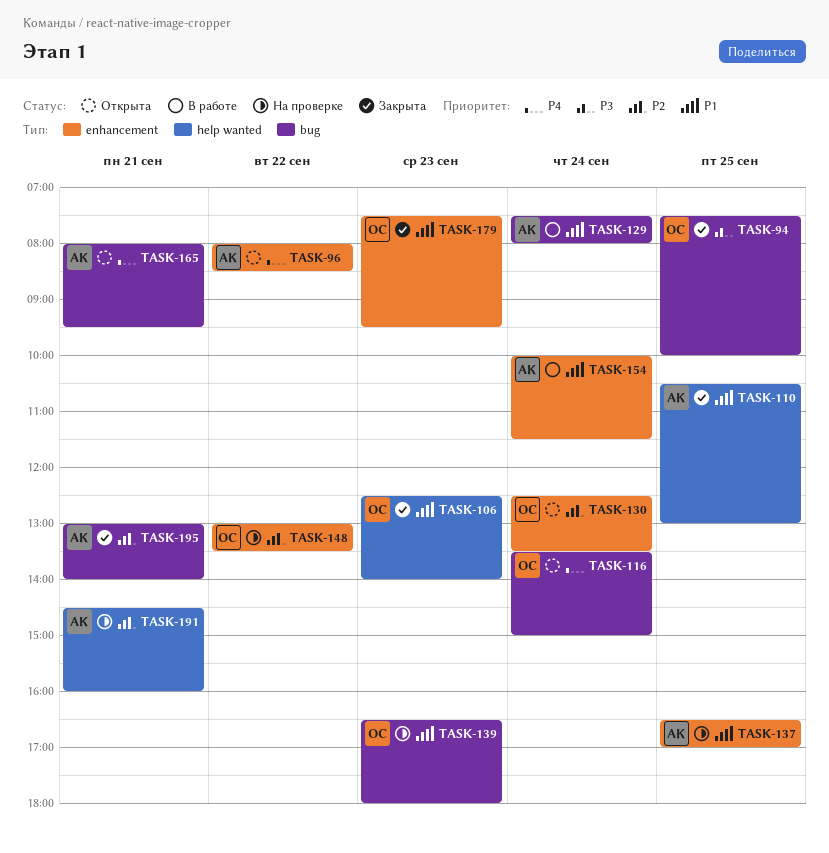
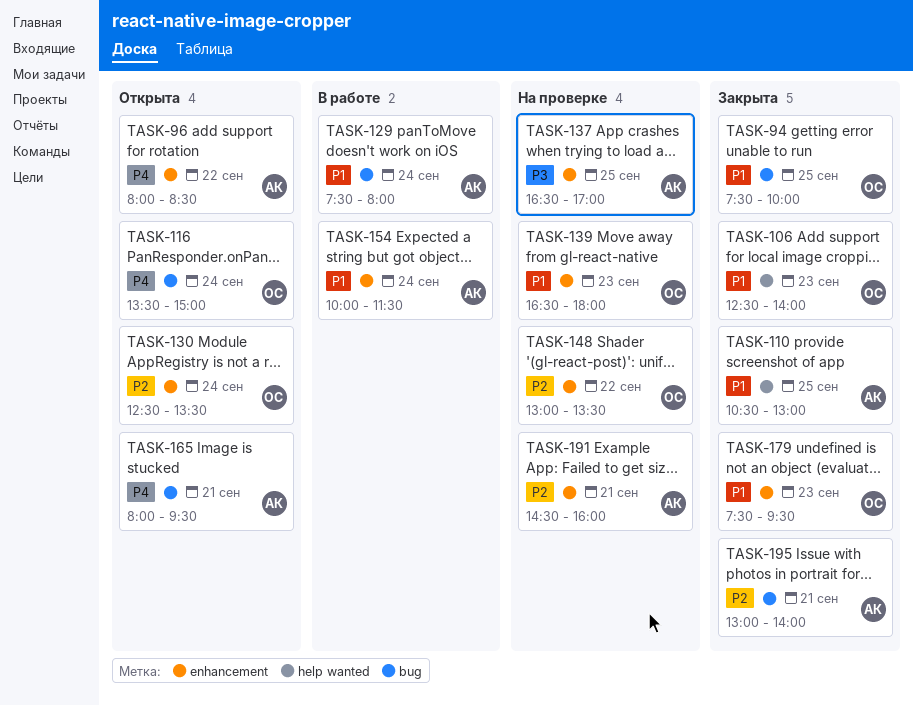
TASK-94, priority: P3 -> P1
TASK-137, priority: P1 -> P3
TASK-139, label: bug -> enhancement
TASK-191, label: help wanted -> enhancement

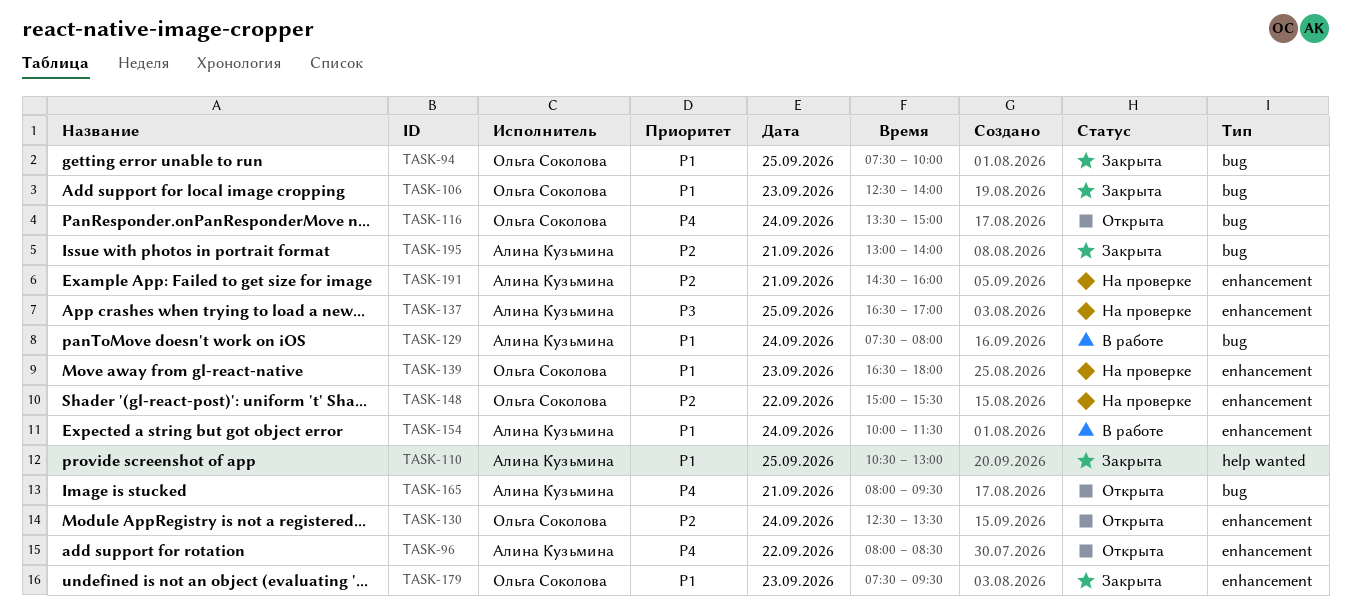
TASK-106, label: help wanted -> bug
TASK-148, begins: 13:00 -> 15:00
TASK-148, ends: 13:30 -> 15:30

